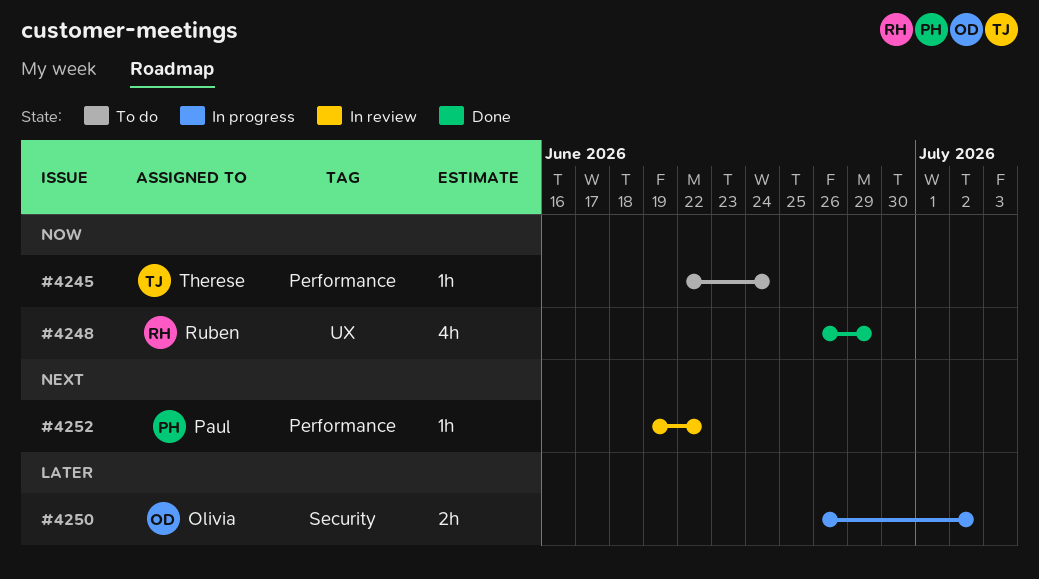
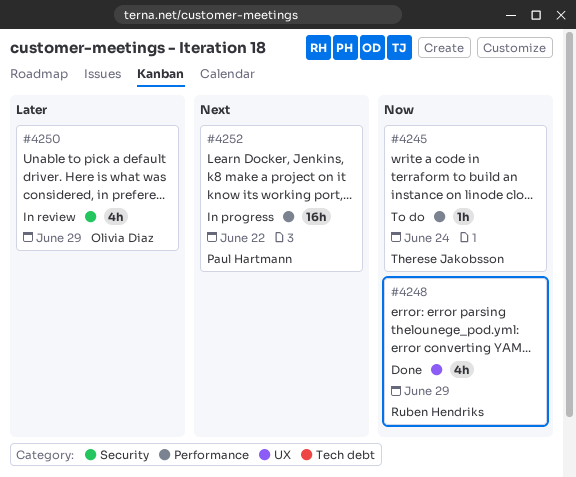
#4250, status: In progress -> In review
#4250, estimate: 2h -> 4h
#4250, due: Jul 2 -> Jun 29
#4252, status: In review -> In progress
#4252, estimate: 1h -> 16h

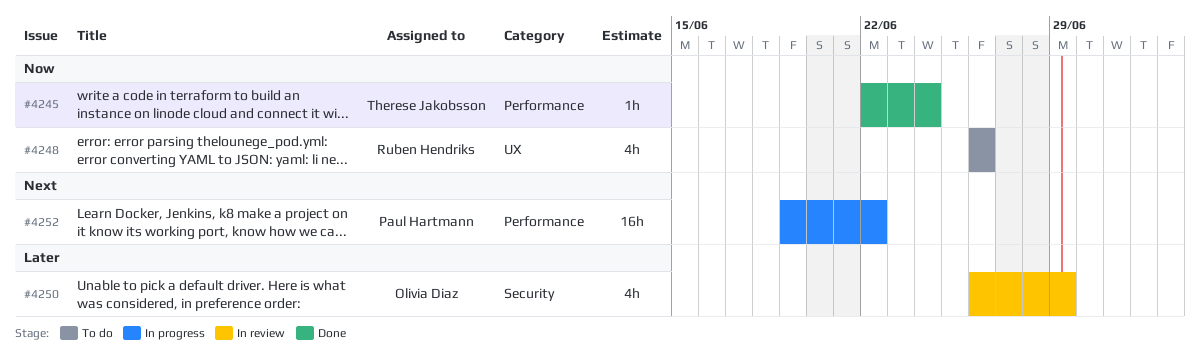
#4245, status: To do -> Done
#4248, status: Done -> To do
#4248, due: Jun 29 -> Jun 26

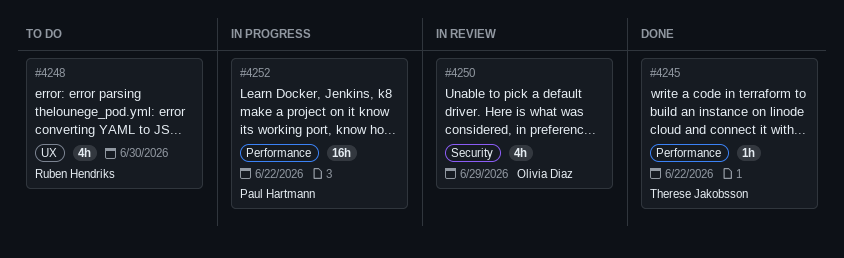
#4245, due: Jun 24 -> Jun 22
#4248, due: Jun 26 -> Jun 30

